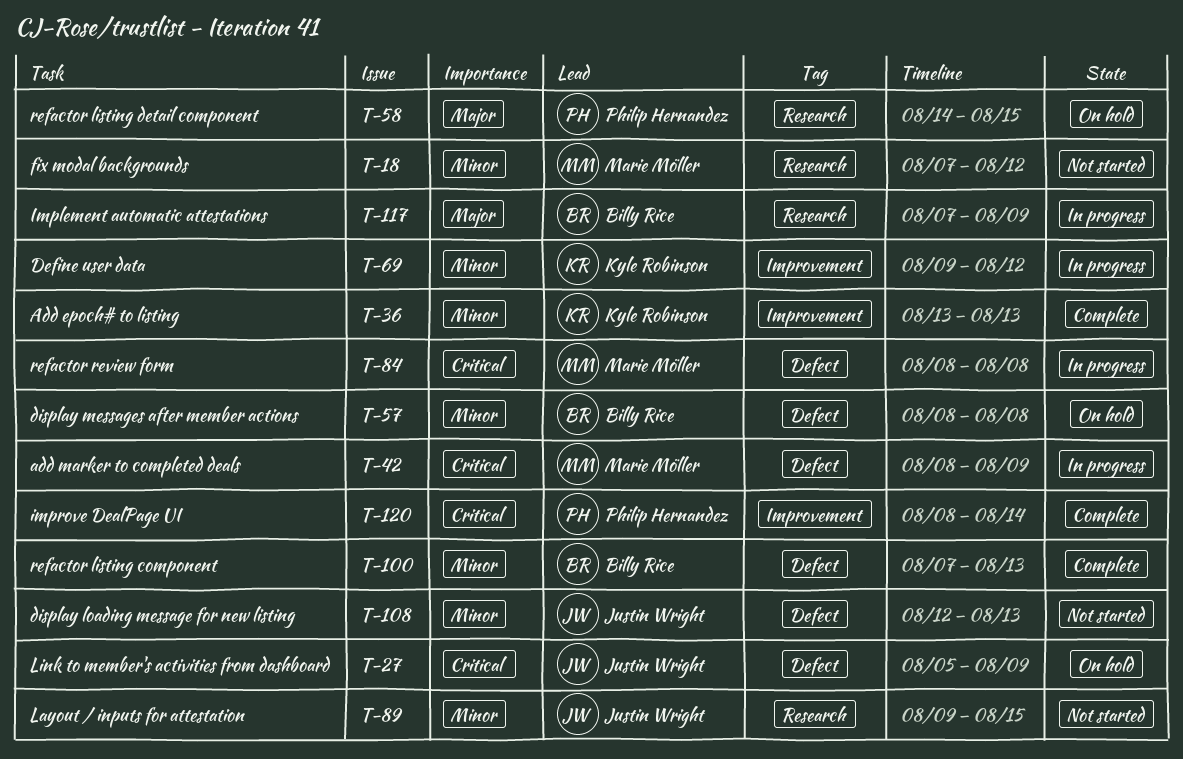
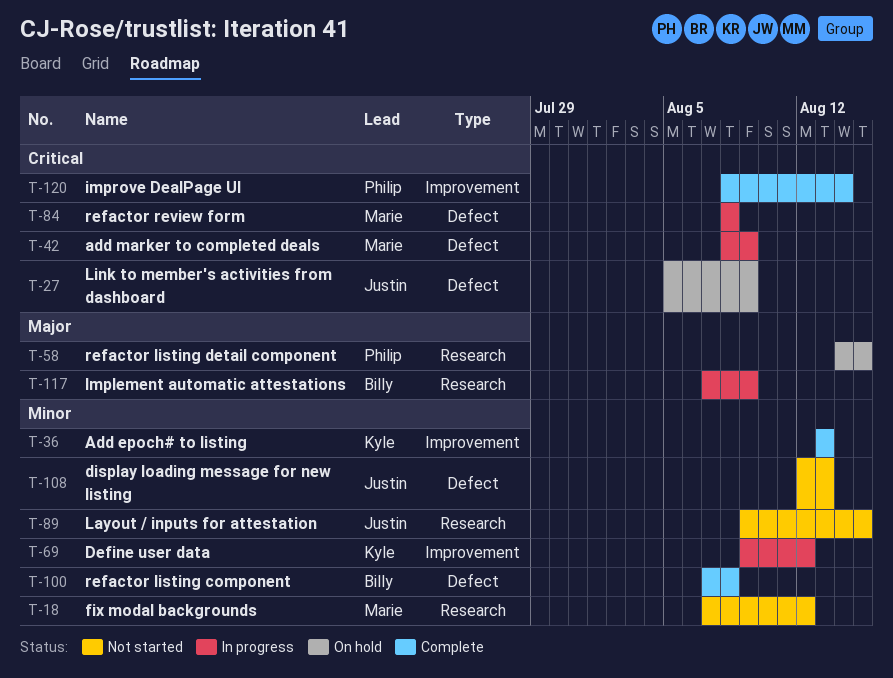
T-57: present -> none
T-100, due: Aug 13 -> Aug 8

